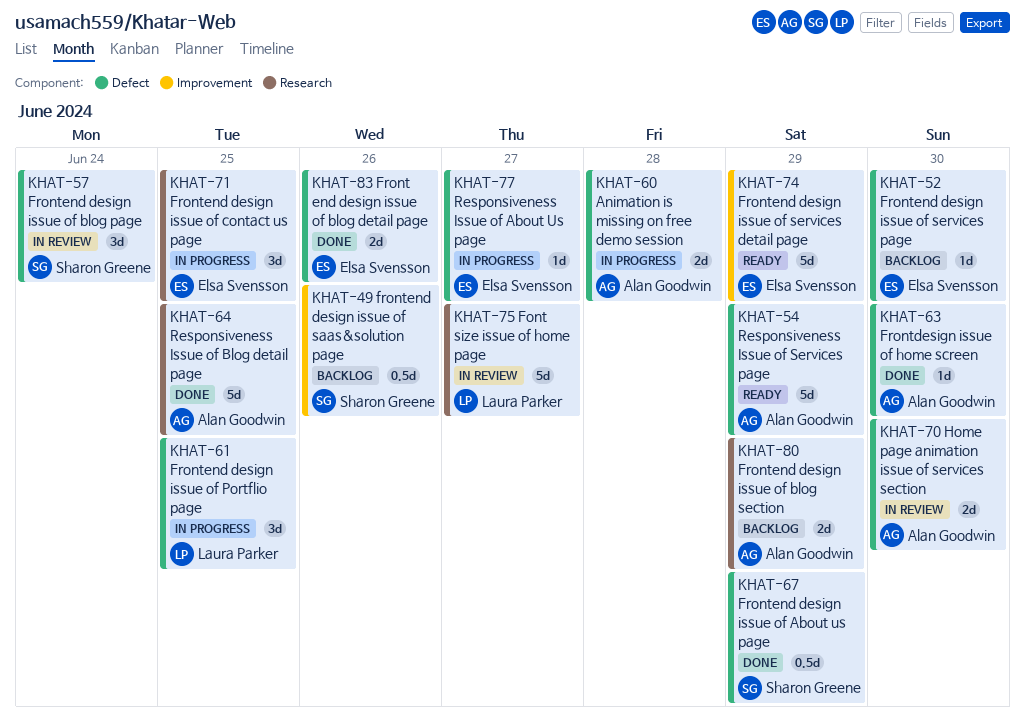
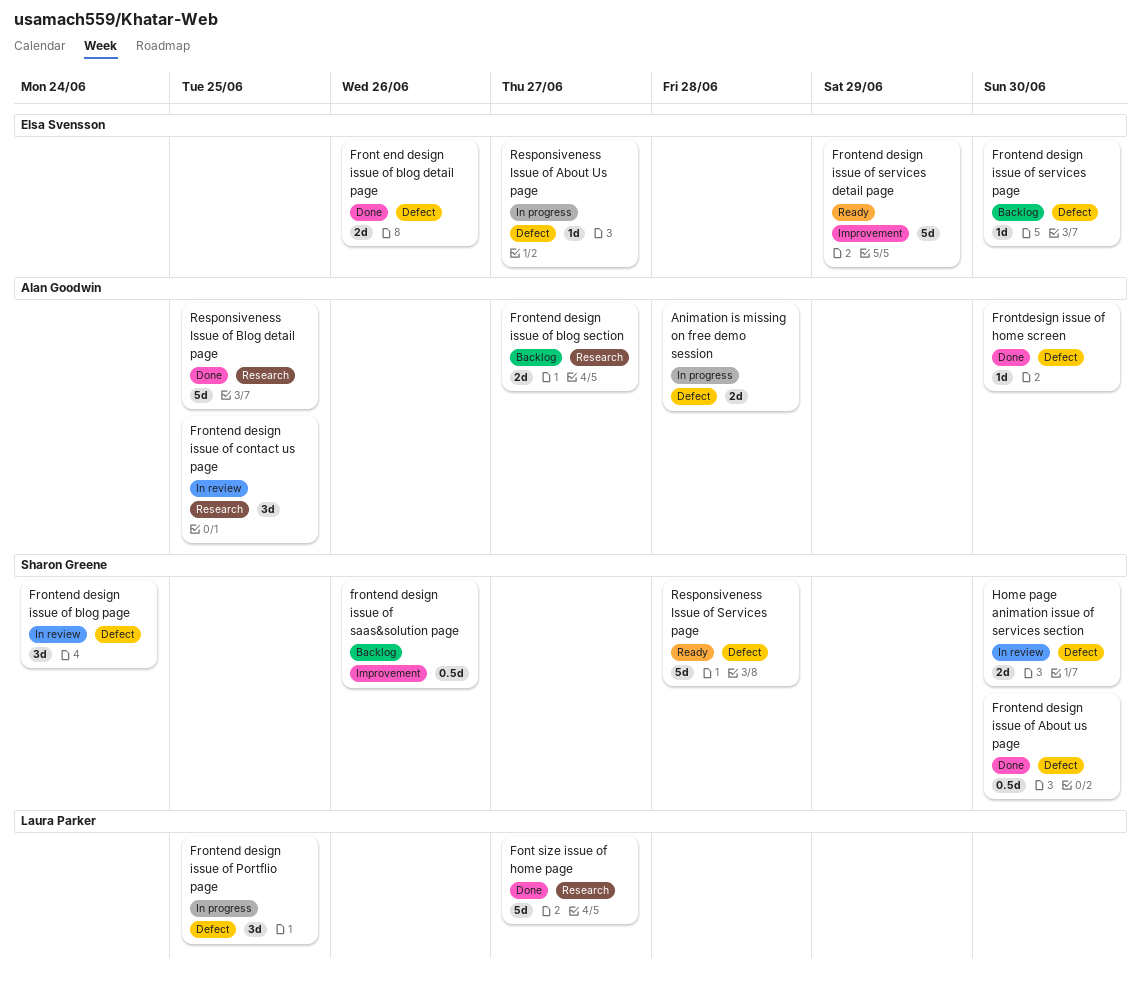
Font size issue of home page, status: In review -> Done
Frontend design issue of About us page, due: Jun 29 -> Jun 30
Frontend design issue of blog section, due: Jun 29 -> Jun 27
Frontend design issue of contact us page, status: In progress -> In review
Frontend design issue of contact us page, owner: Elsa Svensson -> Alan Goodwin
Home page animation issue of services section, owner: Alan Goodwin -> Sharon Greene
Responsiveness Issue of Services page, owner: Alan Goodwin -> Sharon Greene
Responsiveness Issue of Services page, due: Jun 29 -> Jun 28

